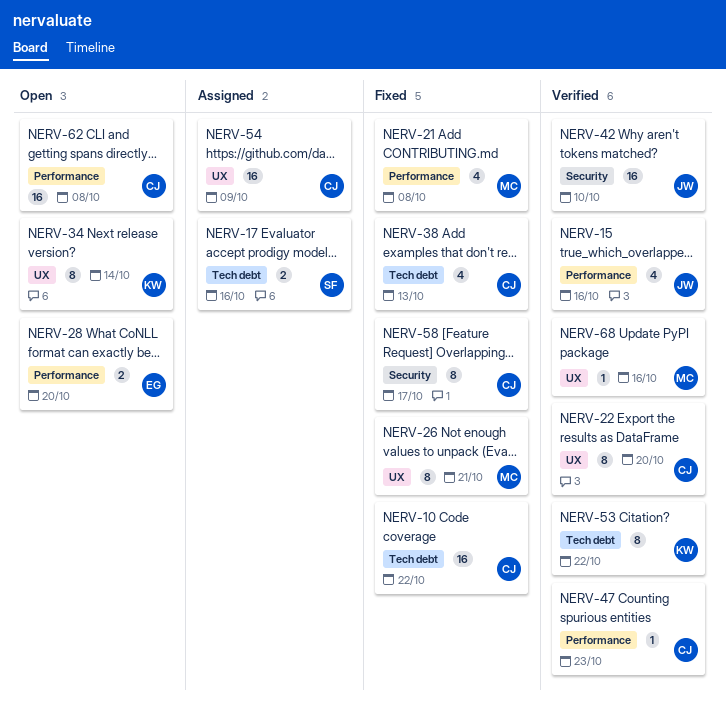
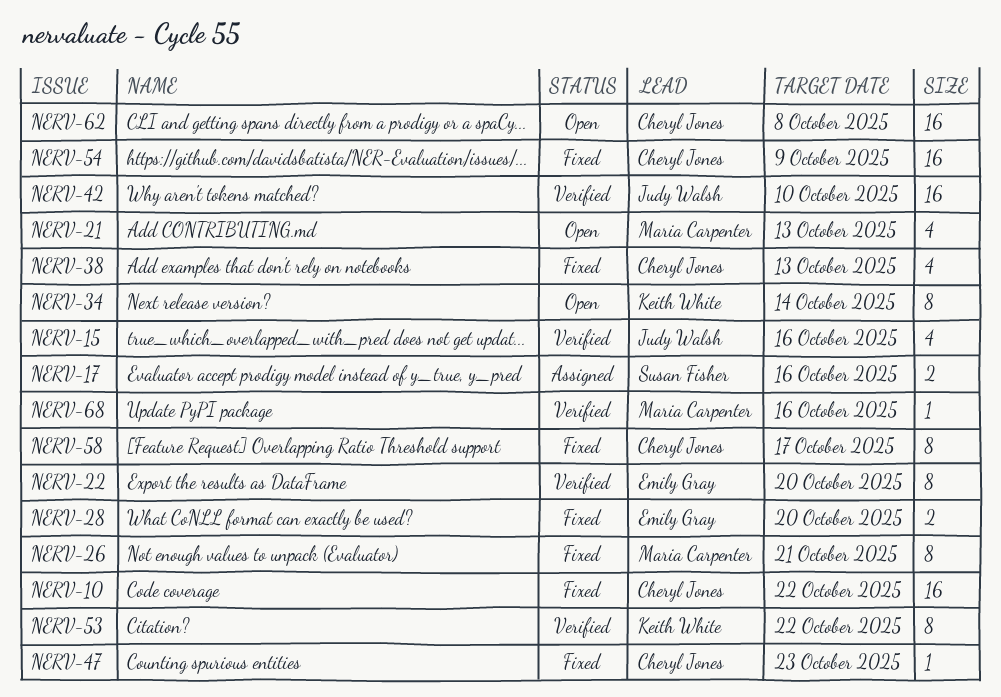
NERV-21, status: Fixed -> Open
NERV-21, due: Oct 8 -> Oct 13
NERV-22, owner: Cheryl Jones -> Emily Gray
NERV-28, status: Open -> Fixed
NERV-47, status: Verified -> Fixed
NERV-54, status: Assigned -> Fixed

